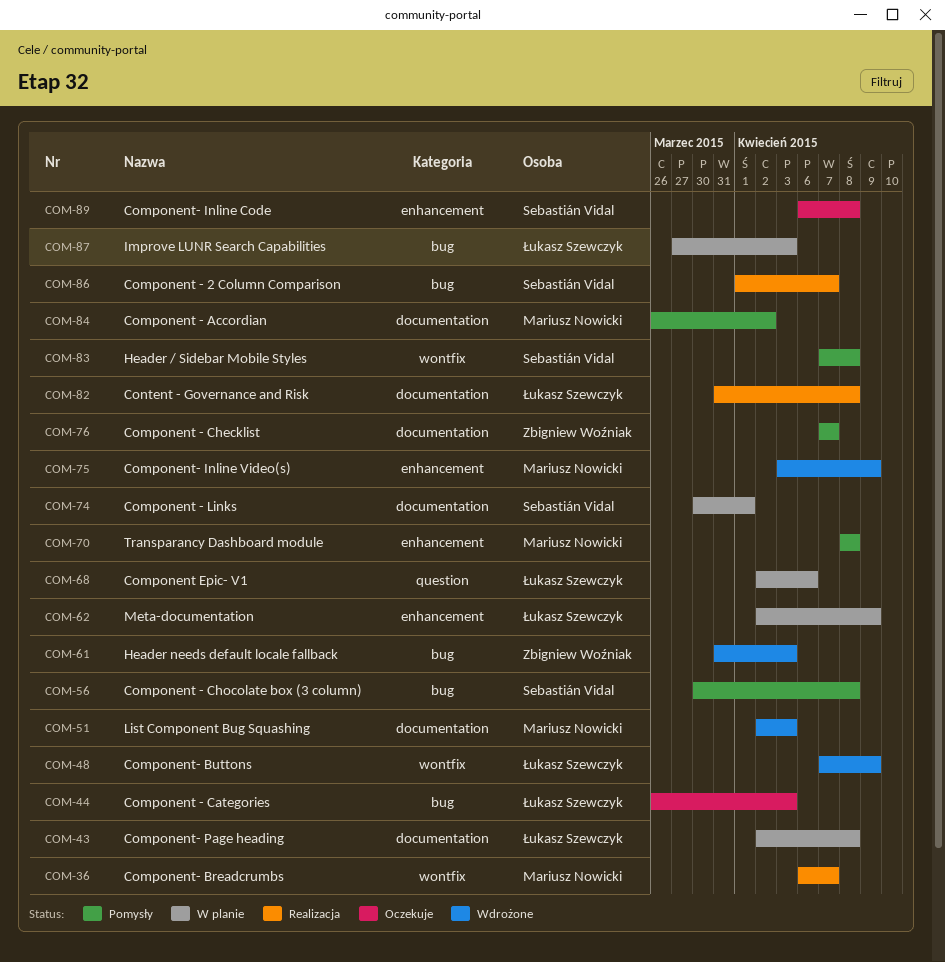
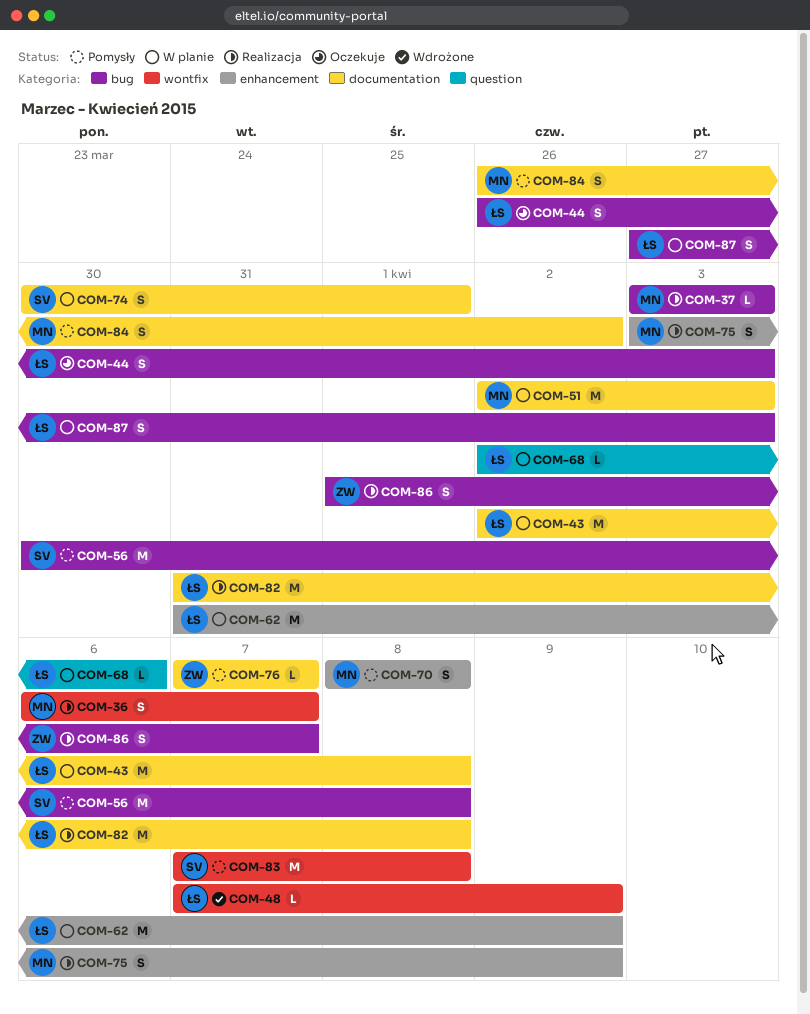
COM-37: none -> present
COM-51, status: Wdrożone -> W planie
COM-61: present -> none
COM-62, start: Apr 2 -> Mar 31
COM-75, status: Wdrożone -> Realizacja
COM-86, owner: Sebastián Vidal -> Zbigniew Woźniak
COM-89: present -> none

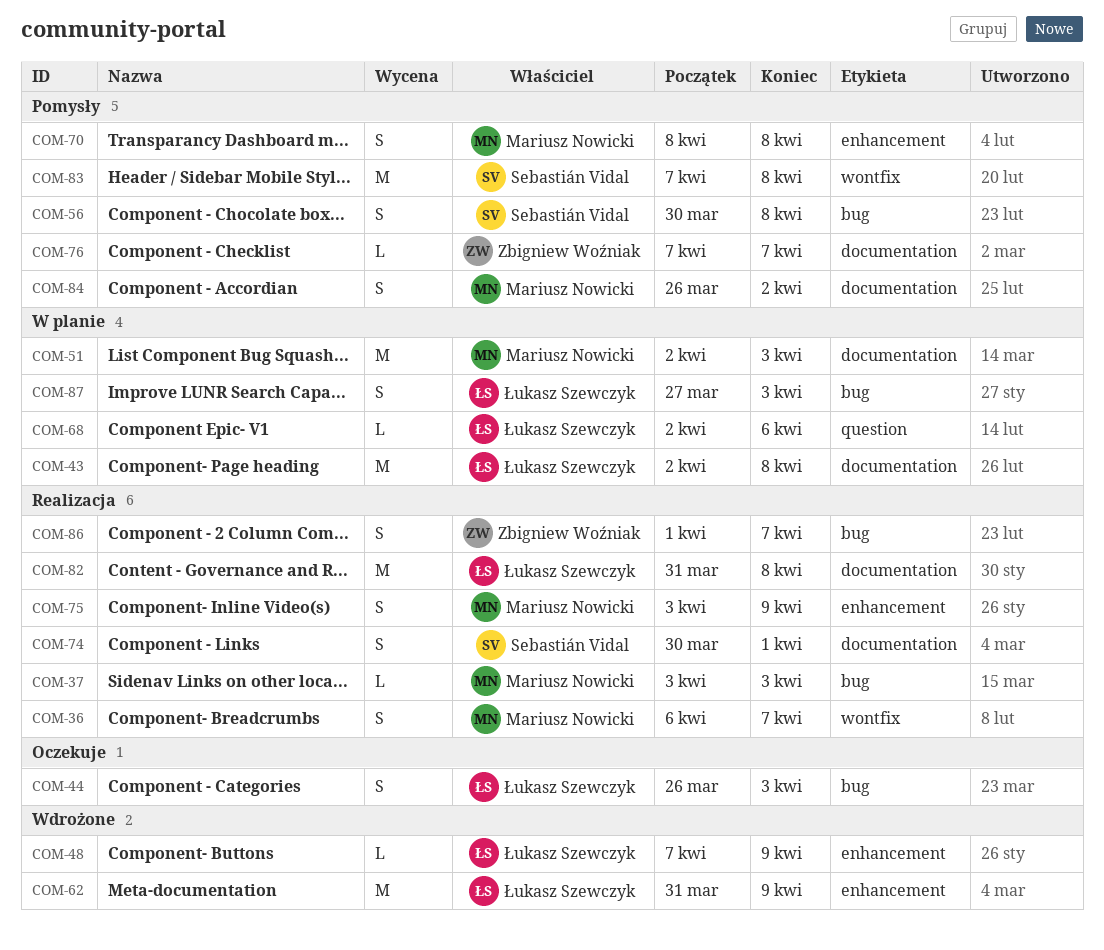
COM-48, label: wontfix -> enhancement
COM-56, estimate: M -> S
COM-62, status: W planie -> Wdrożone
COM-74, status: W planie -> Realizacja

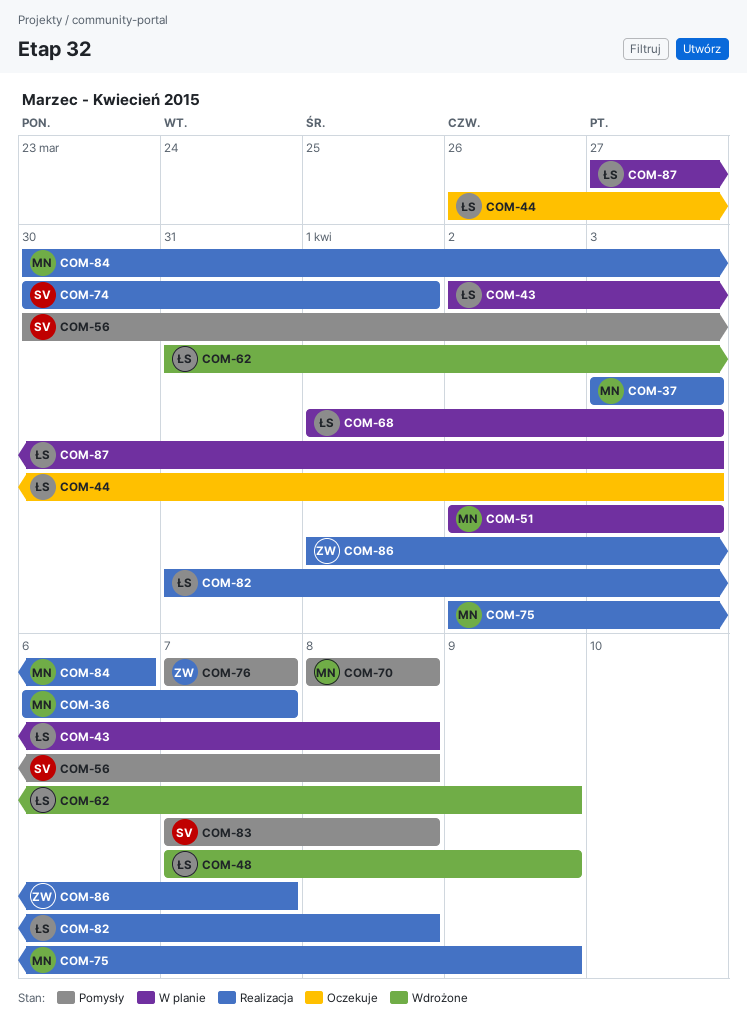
COM-68, start: Apr 2 -> Apr 1
COM-68, due: Apr 6 -> Apr 3
COM-75, start: Apr 3 -> Apr 2
COM-84, status: Pomysły -> Realizacja
COM-84, start: Mar 26 -> Mar 30
COM-84, due: Apr 2 -> Apr 6

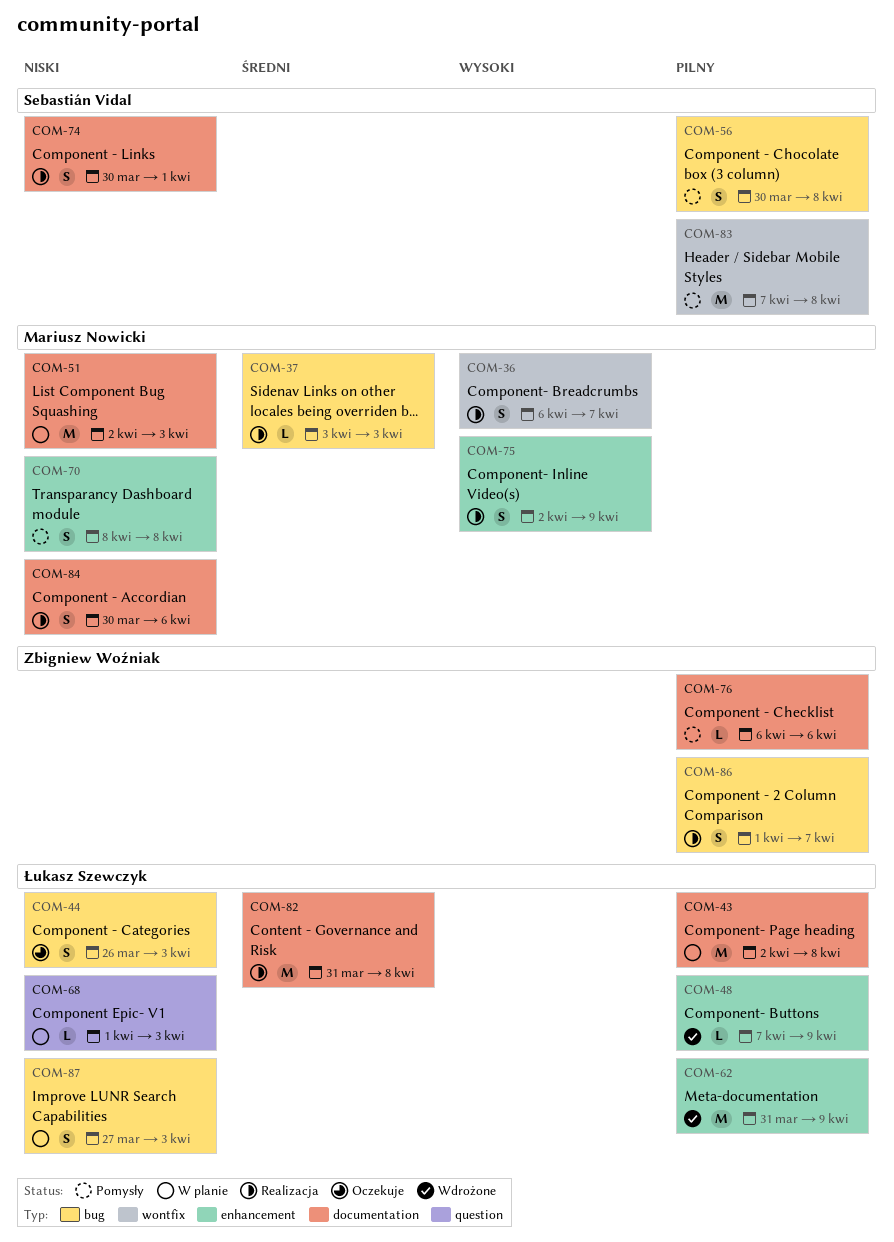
COM-76, start: Apr 7 -> Apr 6
COM-76, due: Apr 7 -> Apr 6

